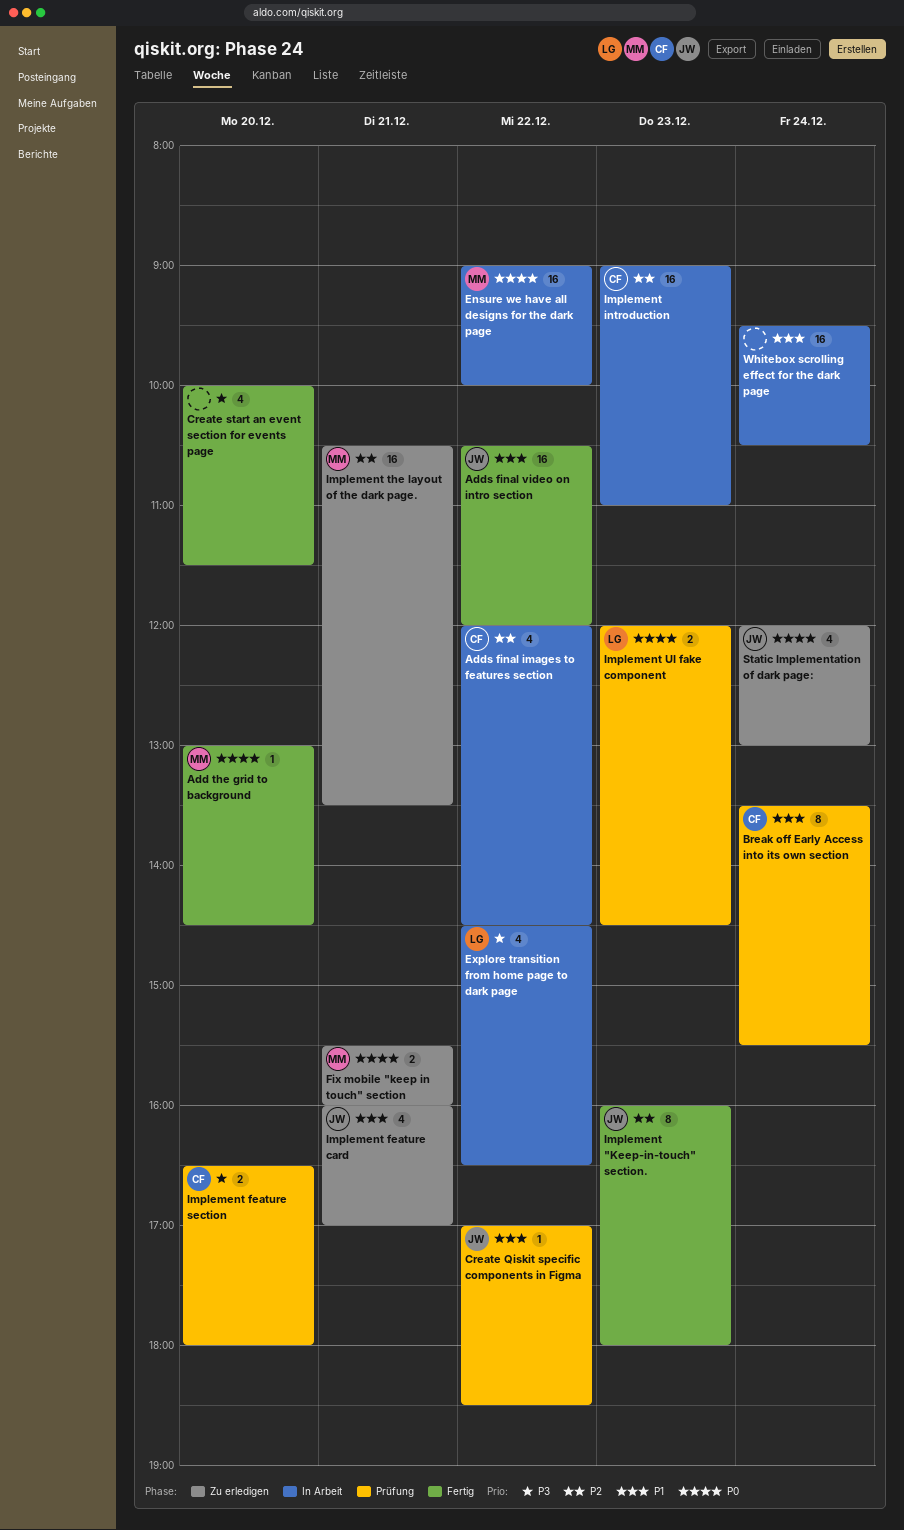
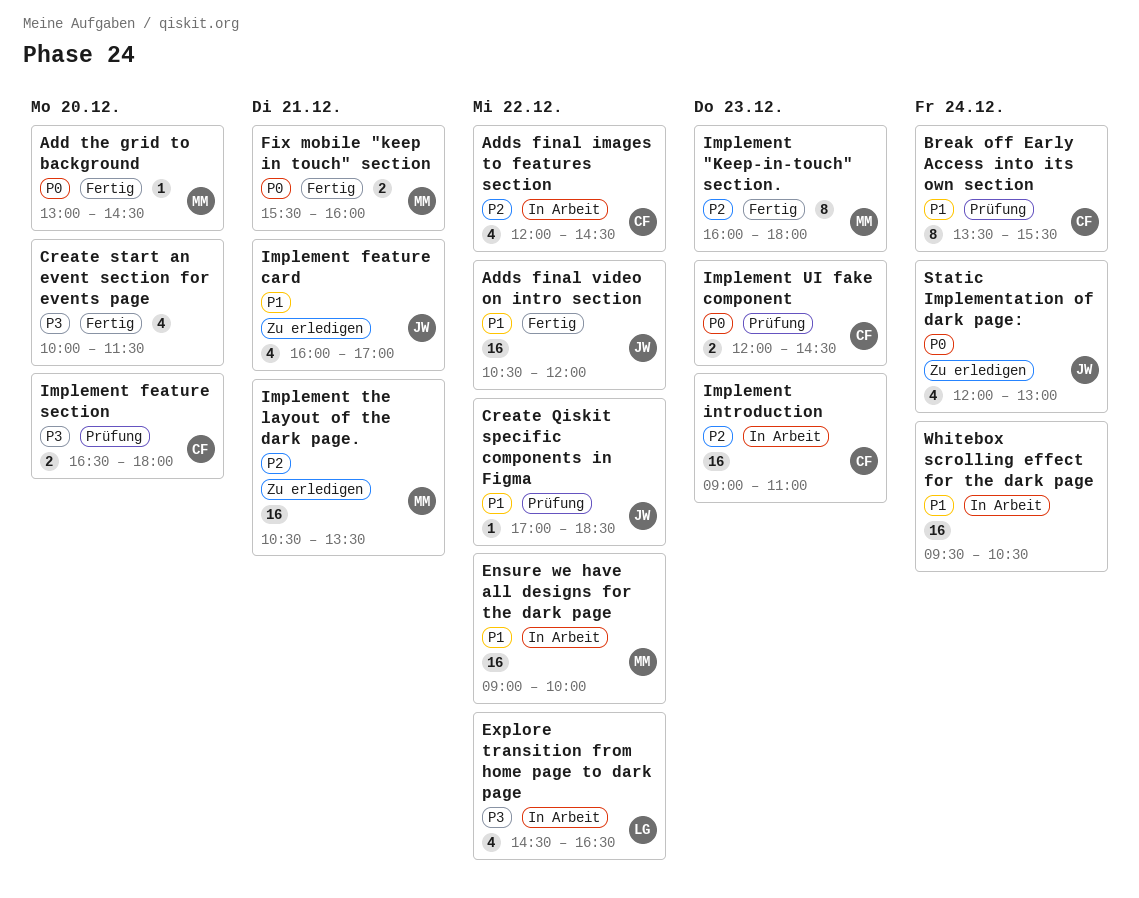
Ensure we have all designs for the dark page, priority: P0 -> P1
Fix mobile "keep in touch" section, status: Zu erledigen -> Fertig
Implement "Keep-in-touch" section., owner: JW -> MM
Implement UI fake component, owner: LG -> CF

